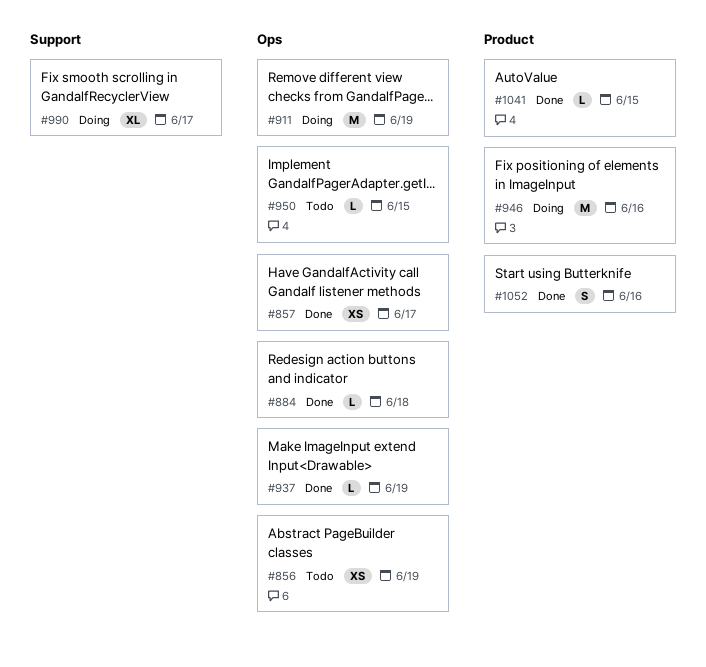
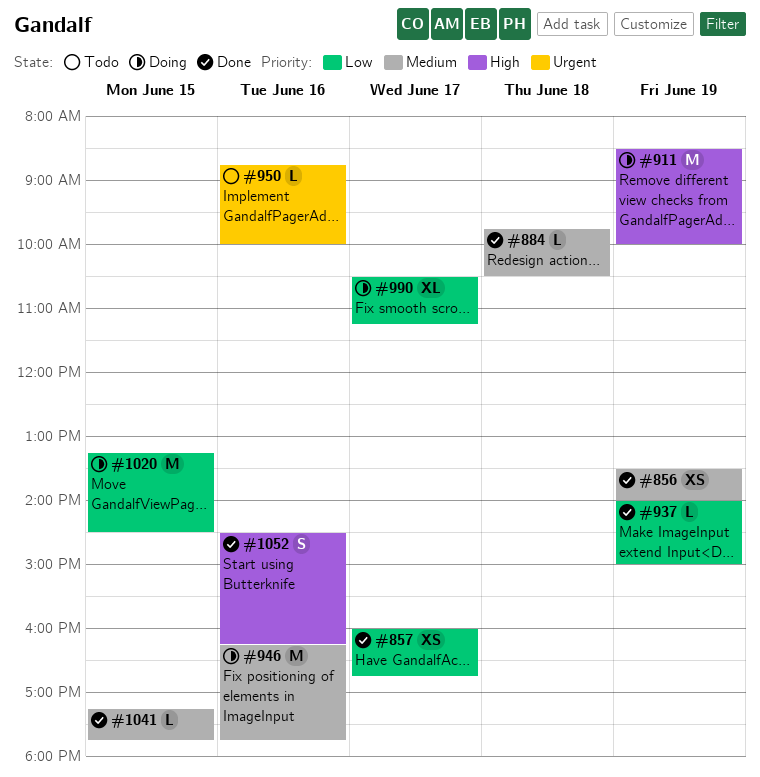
#856, status: Todo -> Done
#950, day: Jun 15 -> Jun 16
#1020: none -> present

